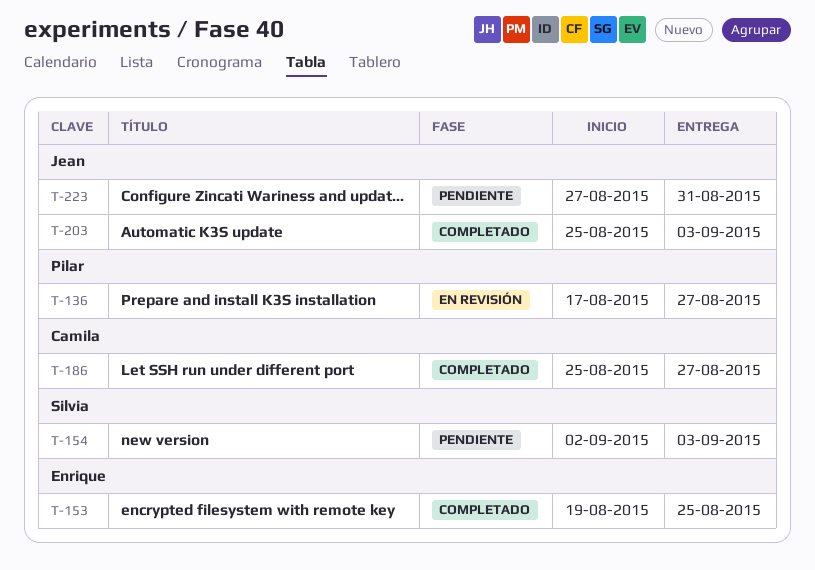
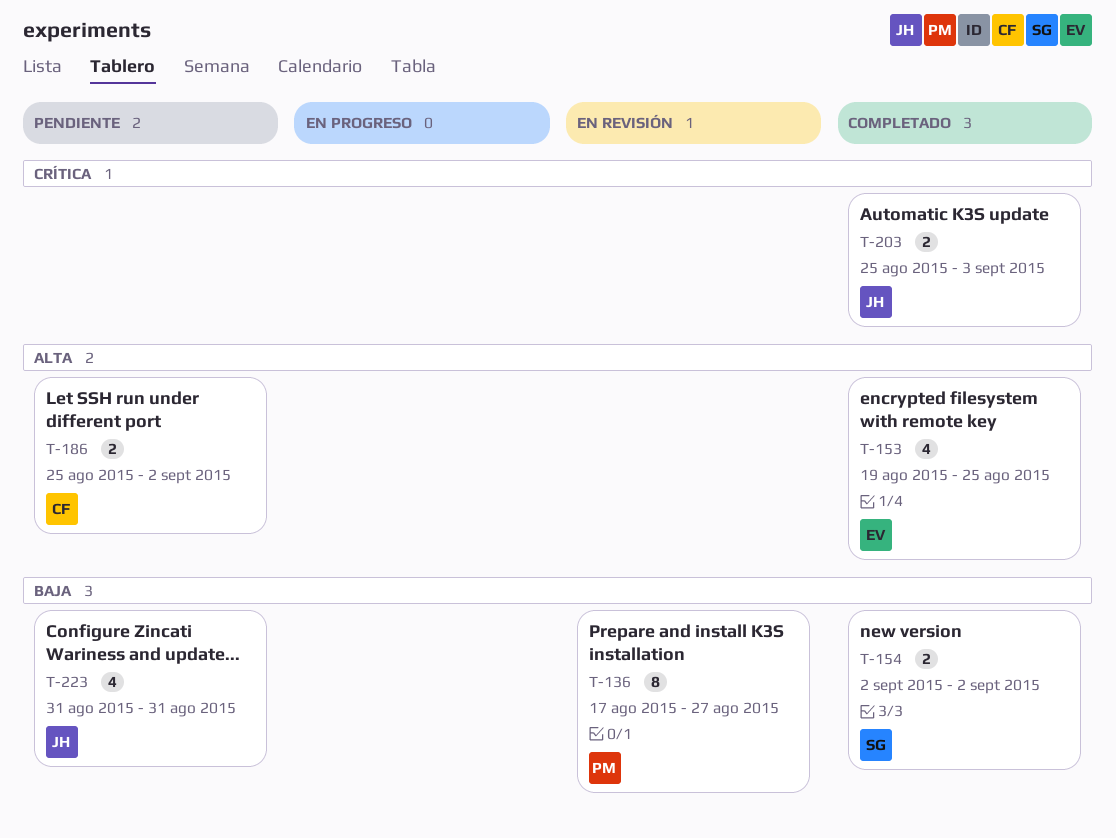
T-154, status: Pendiente -> Completado
T-154, due: Sep 3 -> Sep 2
T-186, status: Completado -> Pendiente
T-186, due: Aug 27 -> Sep 2
T-223, start: Aug 27 -> Aug 31

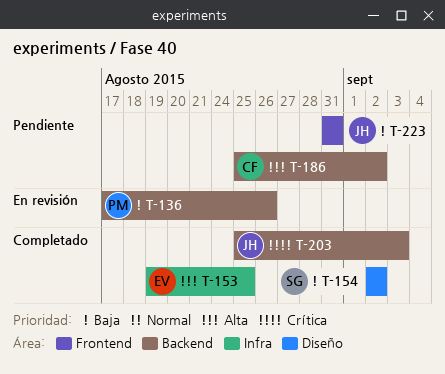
T-136, due: Aug 27 -> Aug 26

